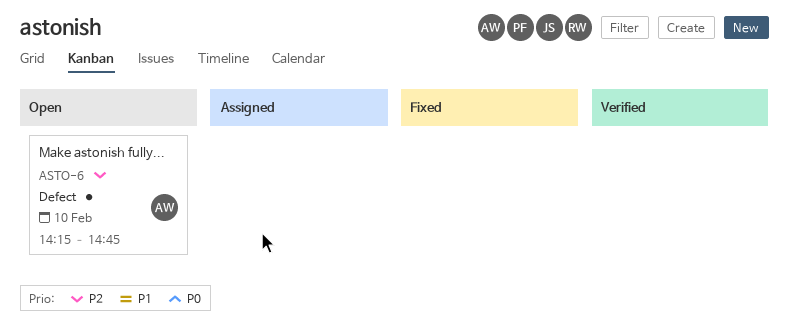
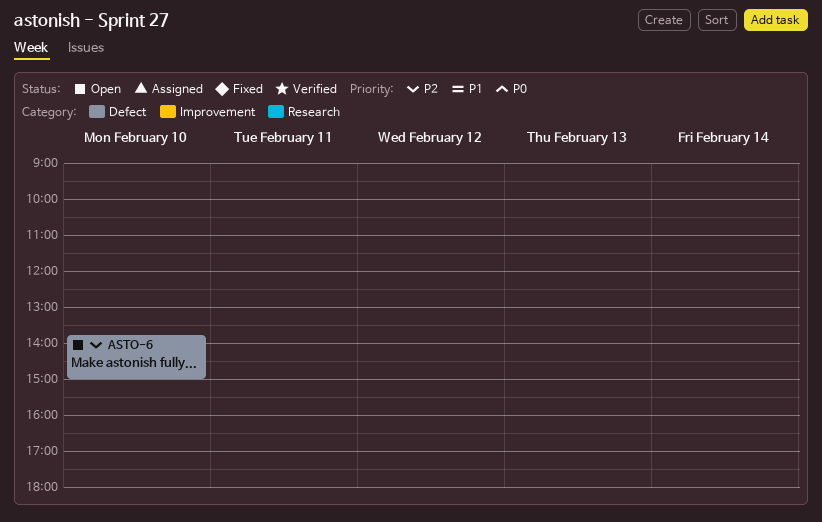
ASTO-6, begins: 14:15 -> 13:45
ASTO-6, ends: 14:45 -> 15:00

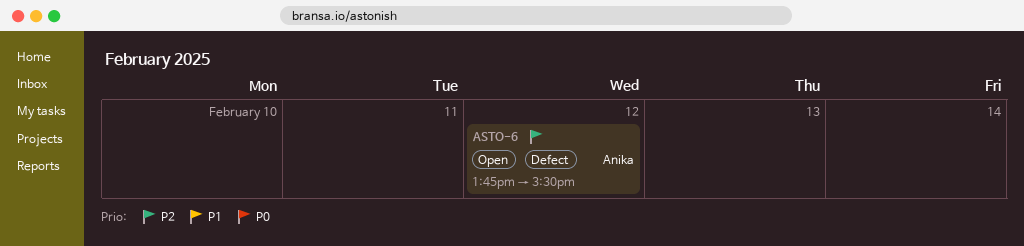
ASTO-6, day: Feb 10 -> Feb 12
ASTO-6, ends: 15:00 -> 15:30

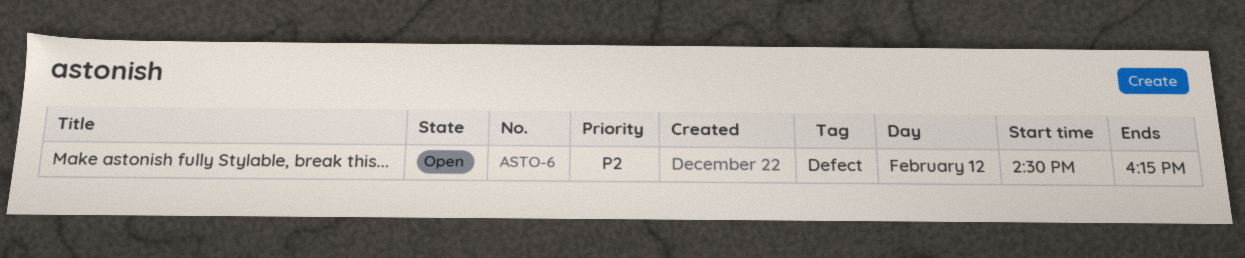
ASTO-6, begins: 13:45 -> 14:30
ASTO-6, ends: 15:30 -> 16:15

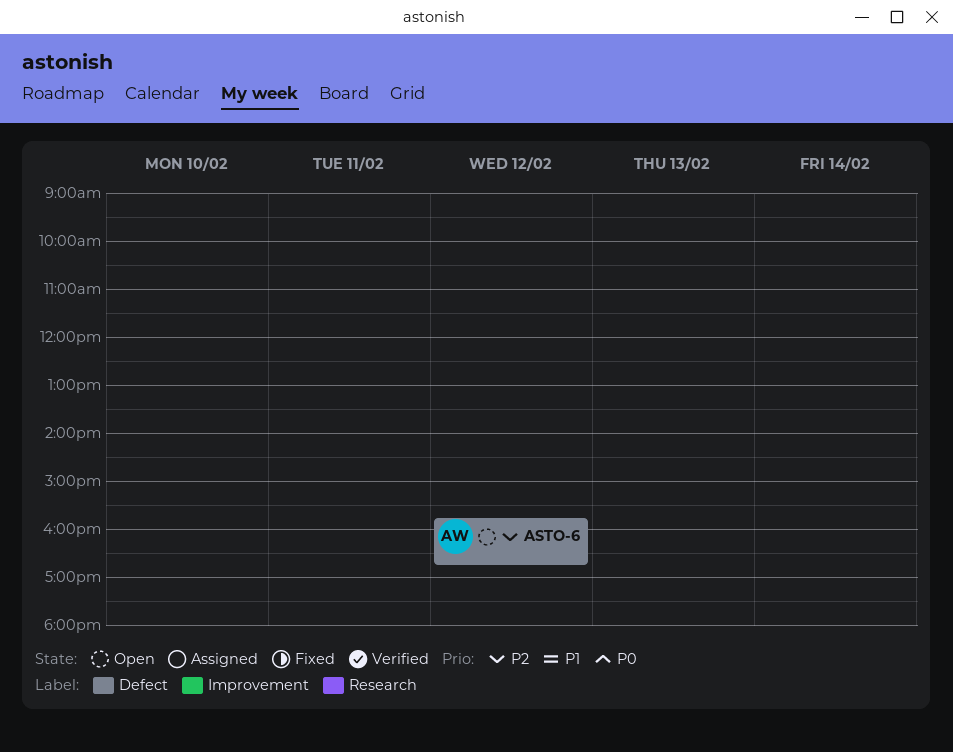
ASTO-6, begins: 14:30 -> 15:45
ASTO-6, ends: 16:15 -> 16:45

